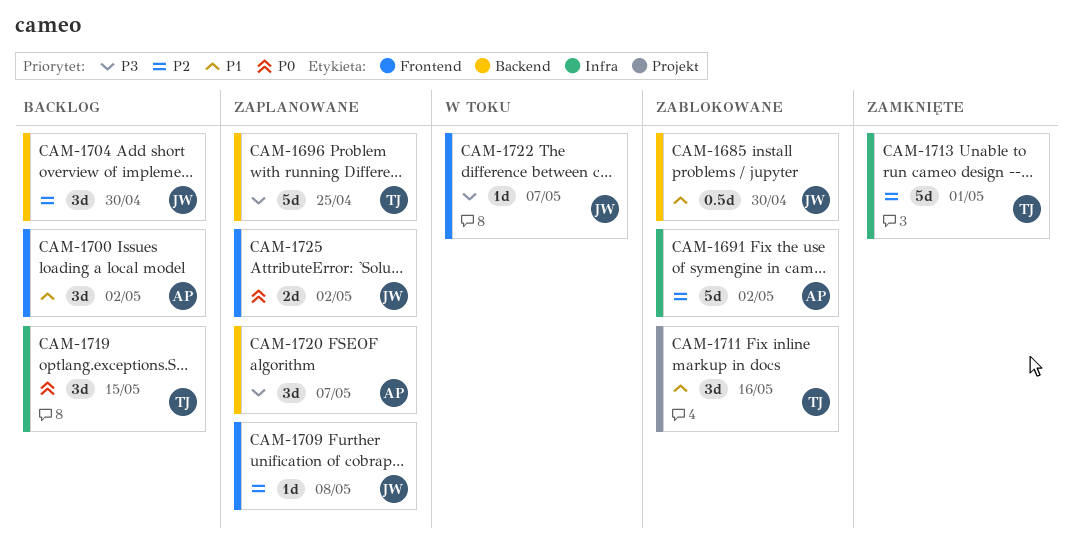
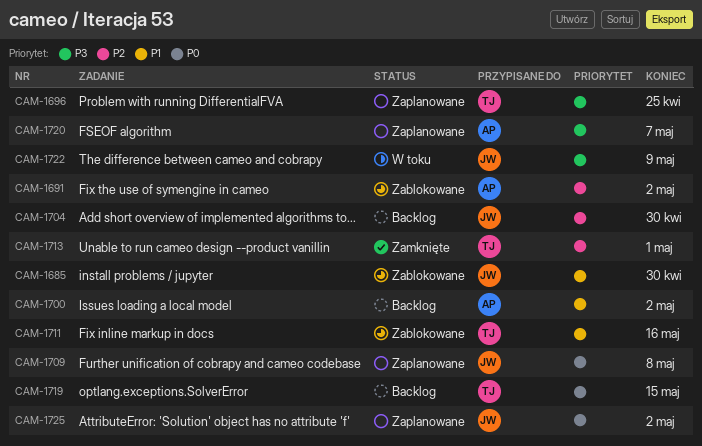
CAM-1709, priority: P2 -> P0
CAM-1722, due: May 7 -> May 9

